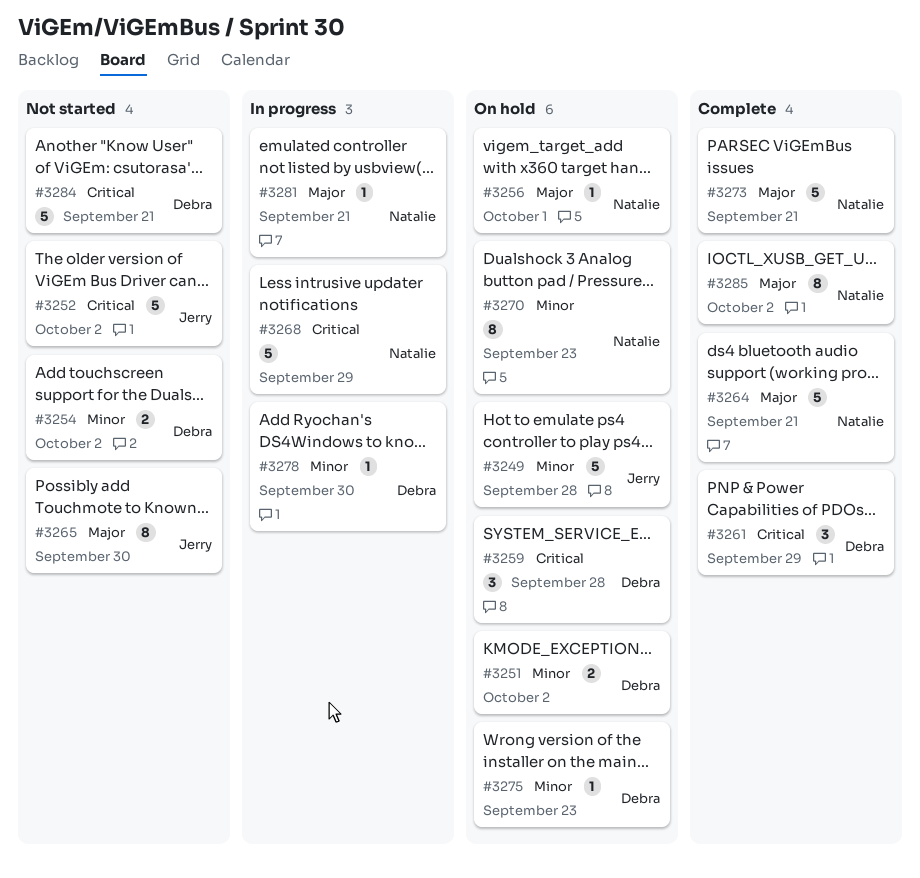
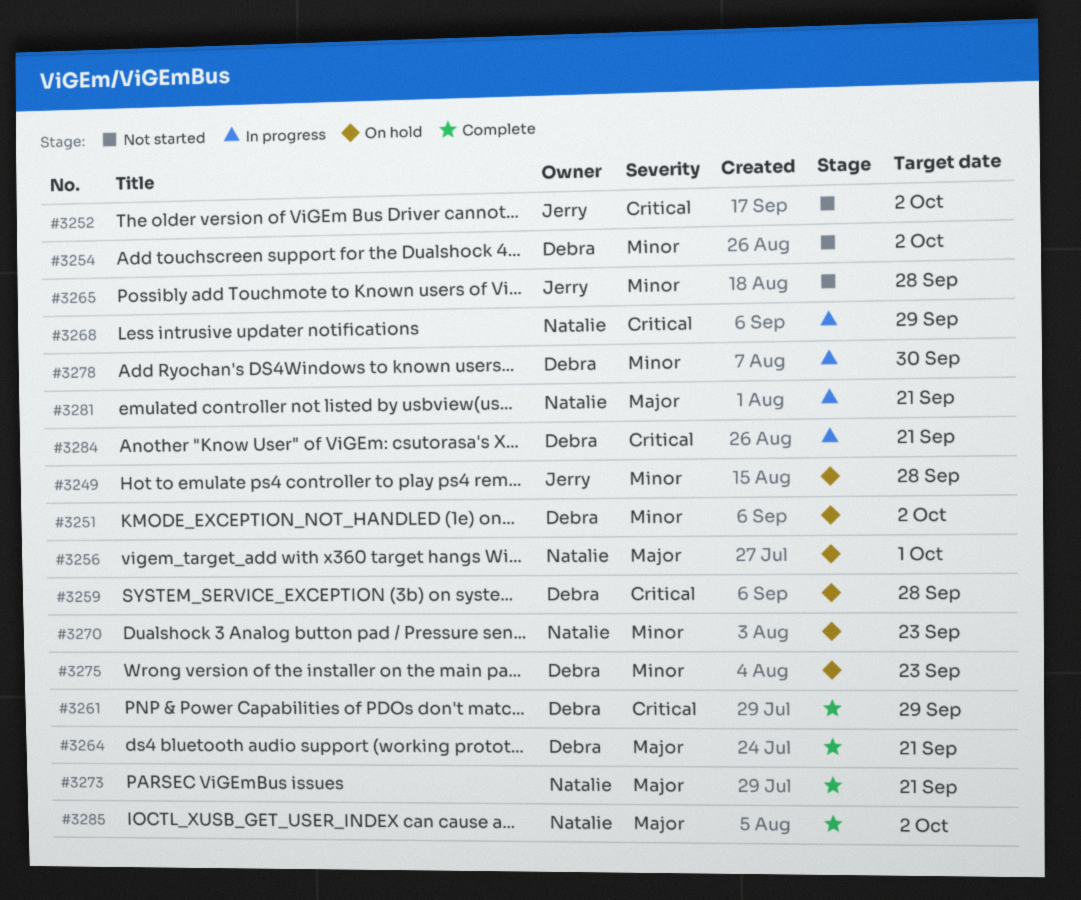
#3264, owner: Natalie -> Debra
#3265, priority: Major -> Minor
#3265, due: Sep 30 -> Sep 28
#3284, status: Not started -> In progress

